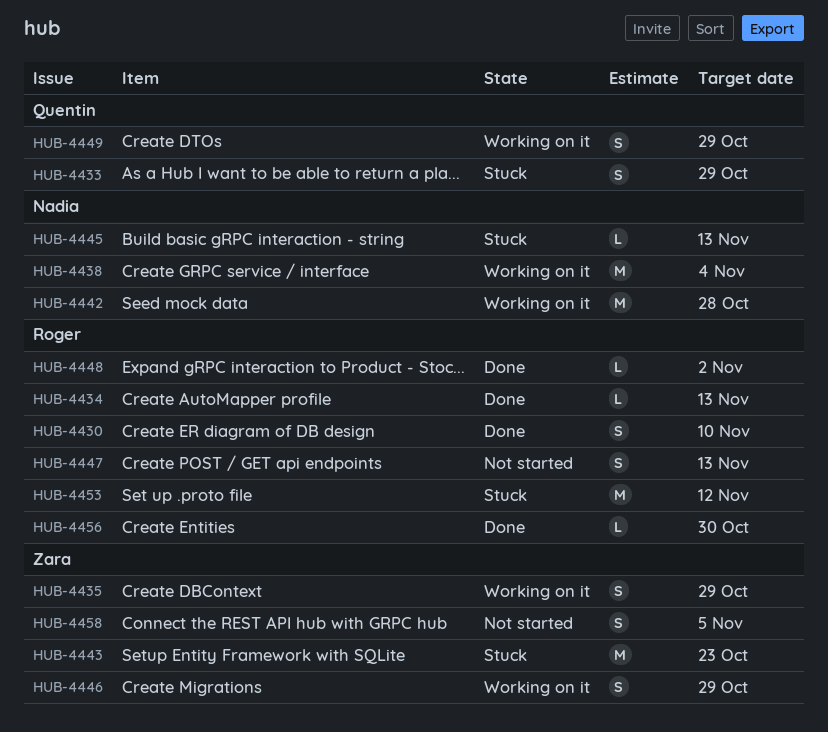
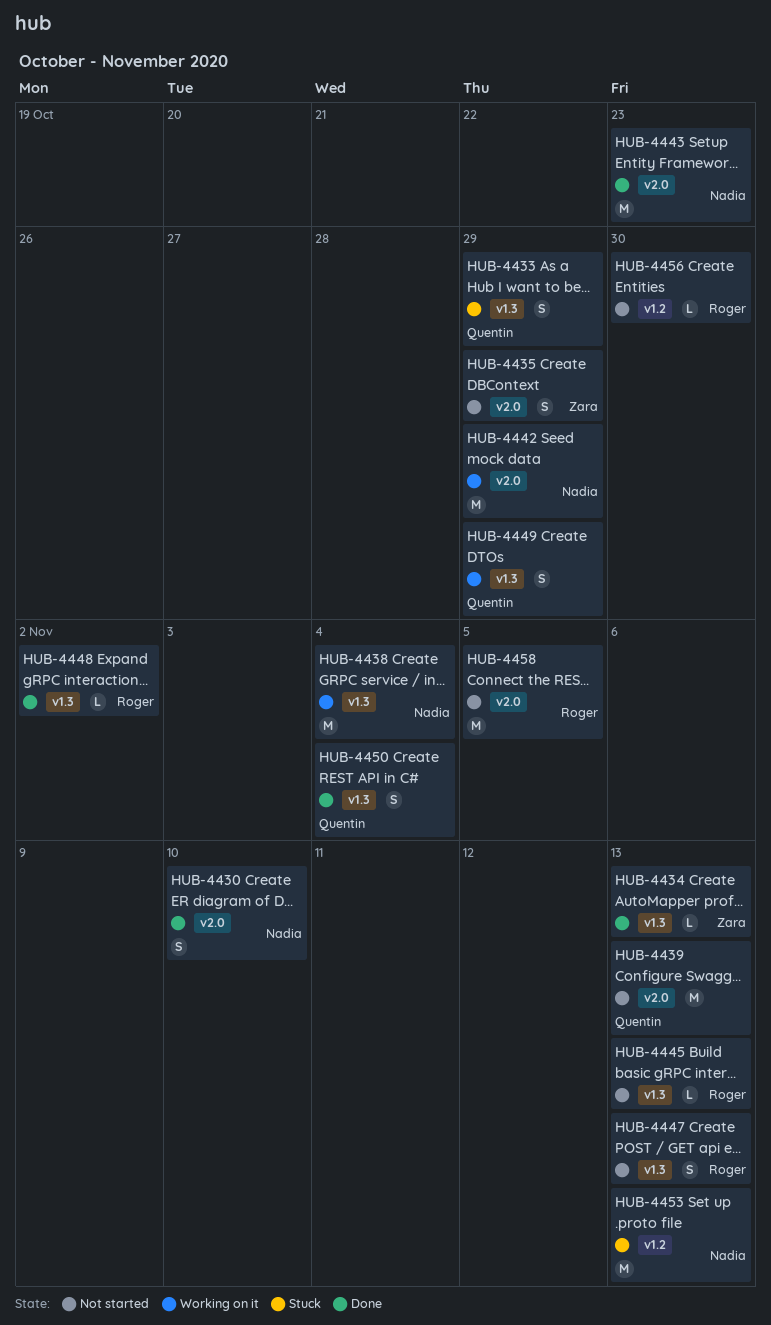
HUB-4430, owner: Roger -> Nadia
HUB-4434, owner: Roger -> Zara
HUB-4435, status: Working on it -> Not started
HUB-4439: none -> present
HUB-4442, due: Oct 28 -> Oct 29
HUB-4443, status: Stuck -> Done
HUB-4443, owner: Zara -> Nadia
HUB-4445, status: Stuck -> Not started
HUB-4445, owner: Nadia -> Roger
HUB-4446: present -> none
HUB-4450: none -> present
HUB-4453, owner: Roger -> Nadia
HUB-4453, due: Nov 12 -> Nov 13
HUB-4456, status: Done -> Not started
HUB-4458, owner: Zara -> Roger
HUB-4458, estimate: S -> M

